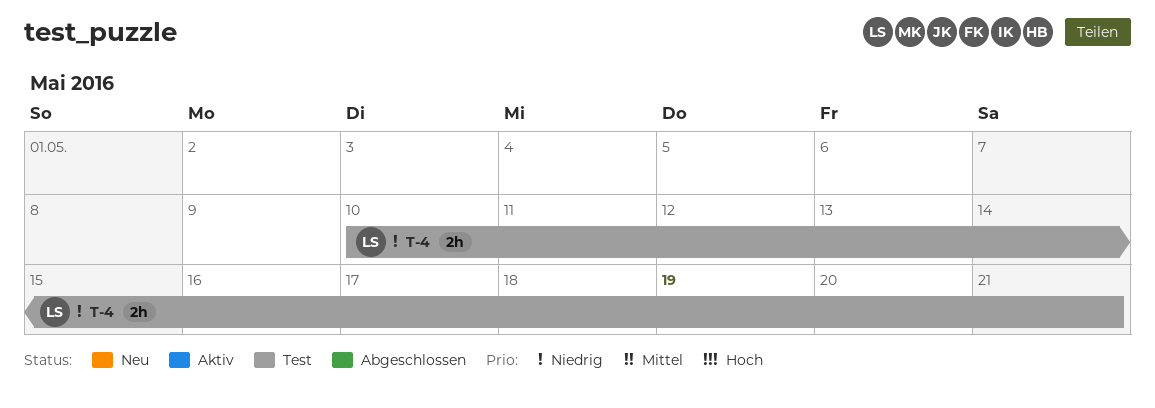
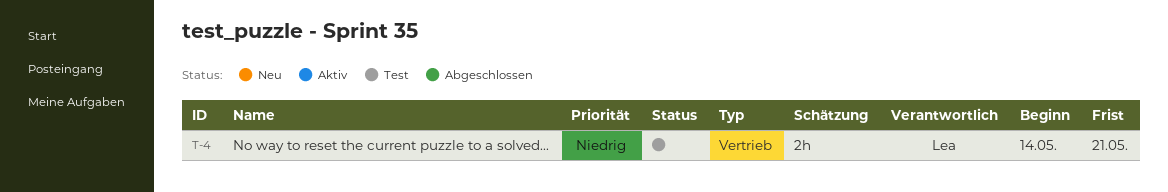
T-4, start: May 10 -> May 14

